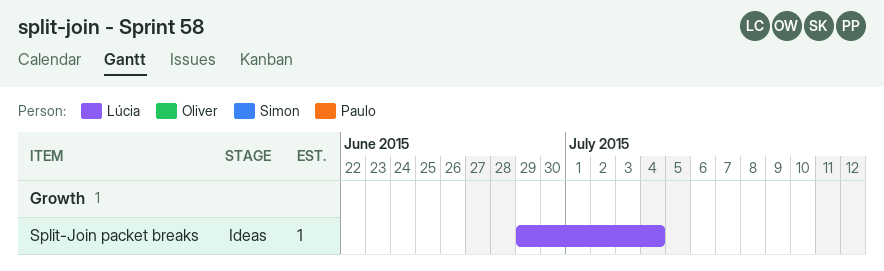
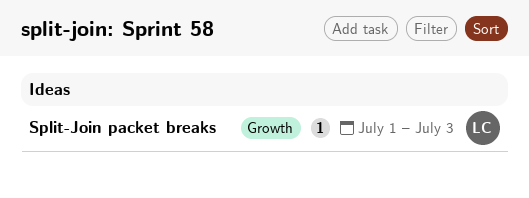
Split-Join packet breaks, start: Jun 29 -> Jul 1
Split-Join packet breaks, due: Jul 4 -> Jul 3

